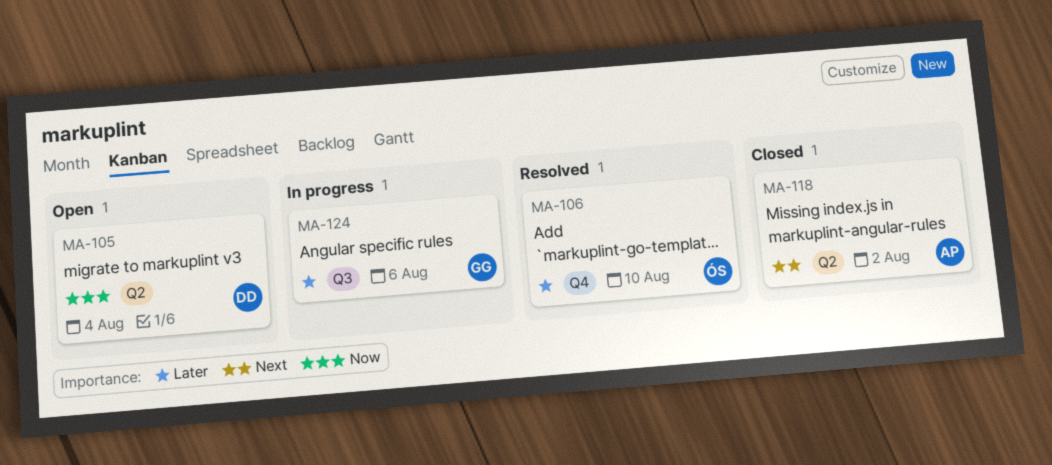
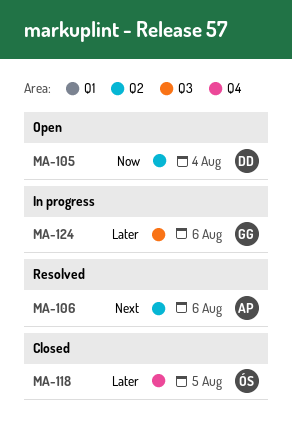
MA-106, owner: ÓS -> AP
MA-106, priority: Later -> Next
MA-106, label: Q4 -> Q2
MA-106, due: Aug 10 -> Aug 6
MA-118, owner: AP -> ÓS
MA-118, priority: Next -> Later
MA-118, label: Q2 -> Q4
MA-118, due: Aug 2 -> Aug 5

